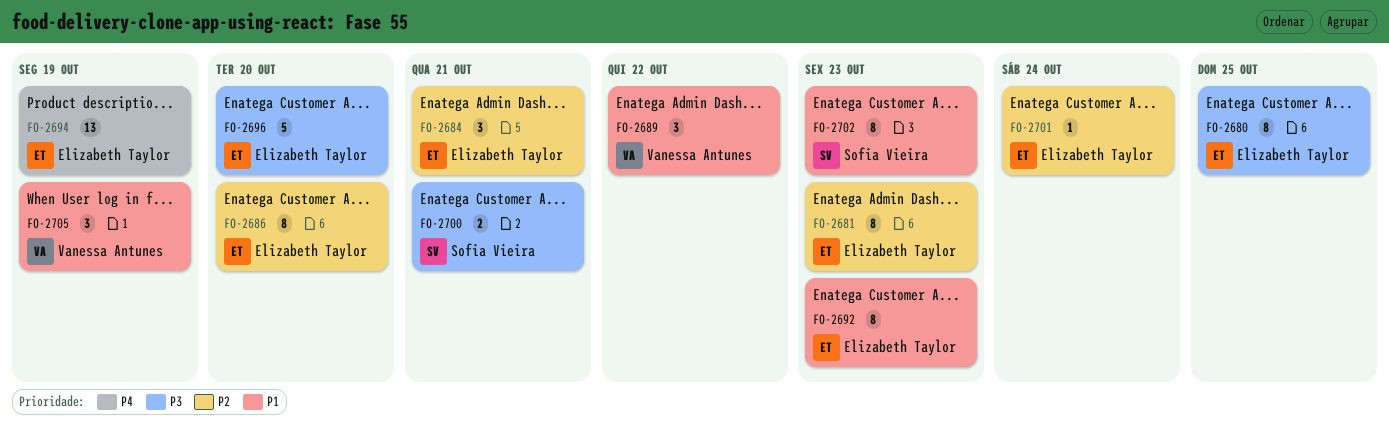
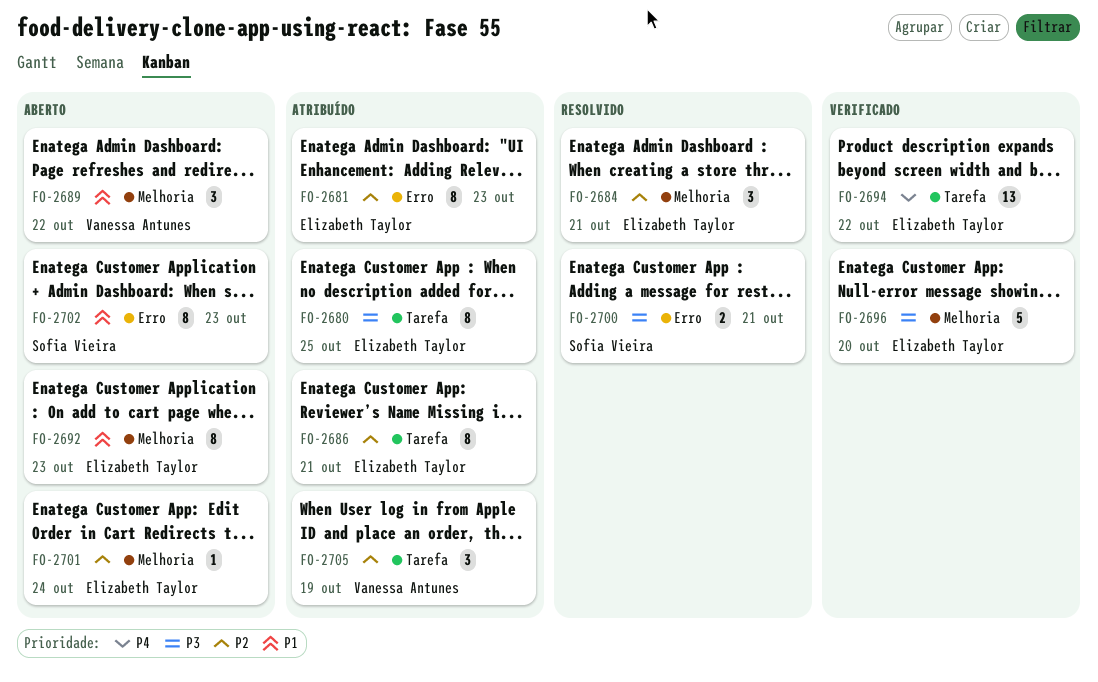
FO-2686, due: Oct 20 -> Oct 21
FO-2694, due: Oct 19 -> Oct 22
FO-2705, priority: P1 -> P2

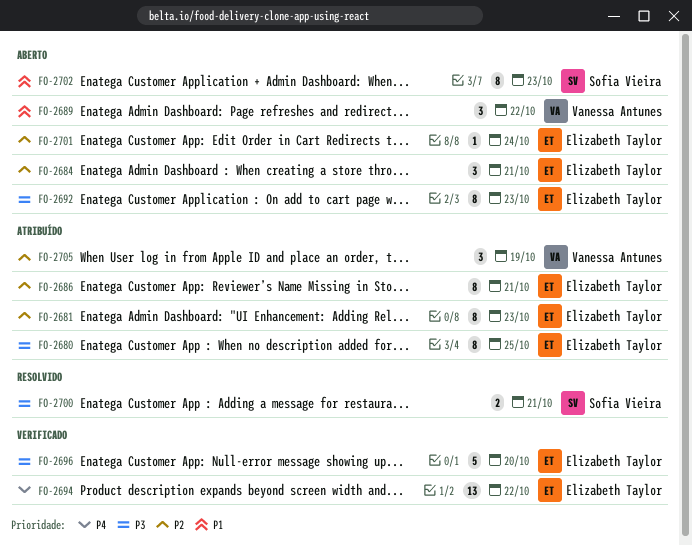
FO-2684, status: Resolvido -> Aberto
FO-2692, priority: P1 -> P3

